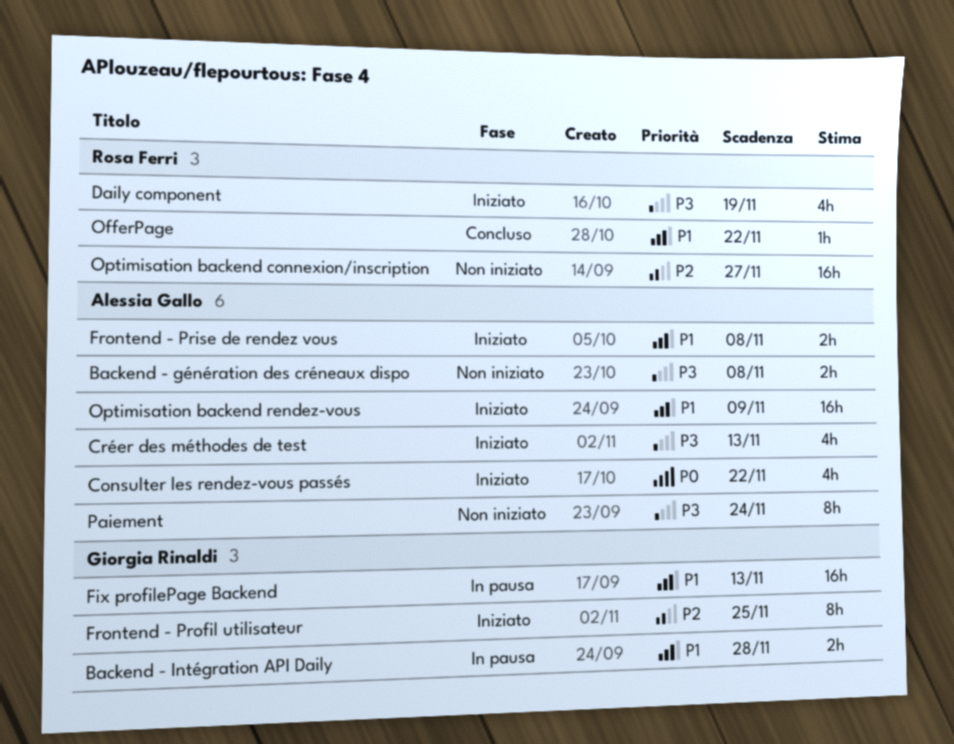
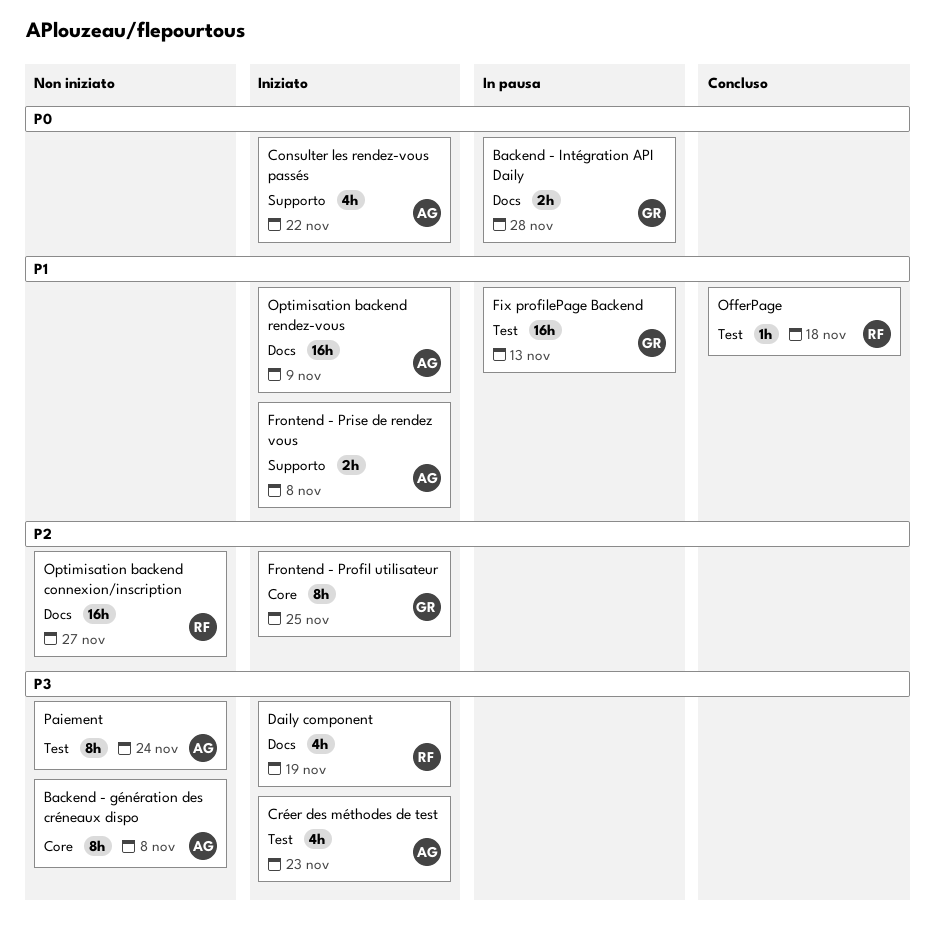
Backend - génération des créneaux dispo, estimate: 2h -> 8h
Backend - Intégration API Daily, priority: P1 -> P0
Créer des méthodes de test, due: Nov 13 -> Nov 23
OfferPage, due: Nov 22 -> Nov 18

